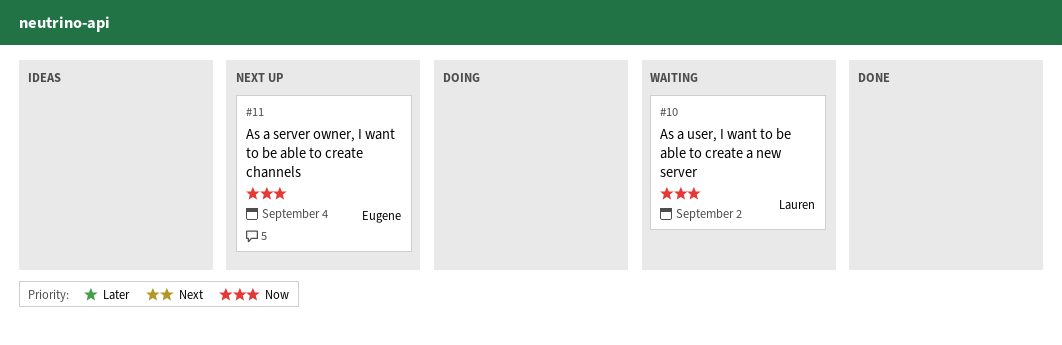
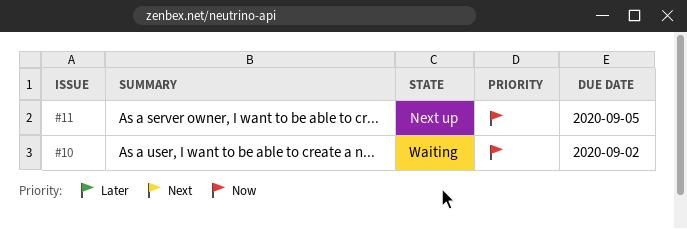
#11, due: Sep 4 -> Sep 5

